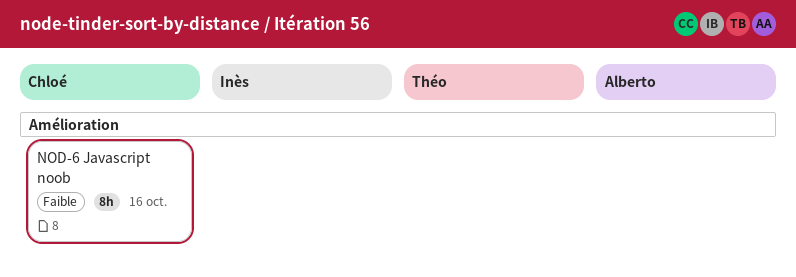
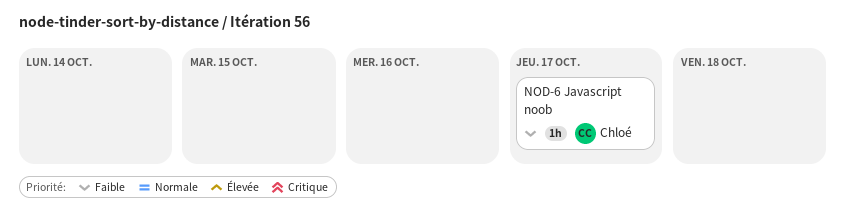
NOD-6, estimate: 8h -> 1h
NOD-6, due: Oct 16 -> Oct 17

